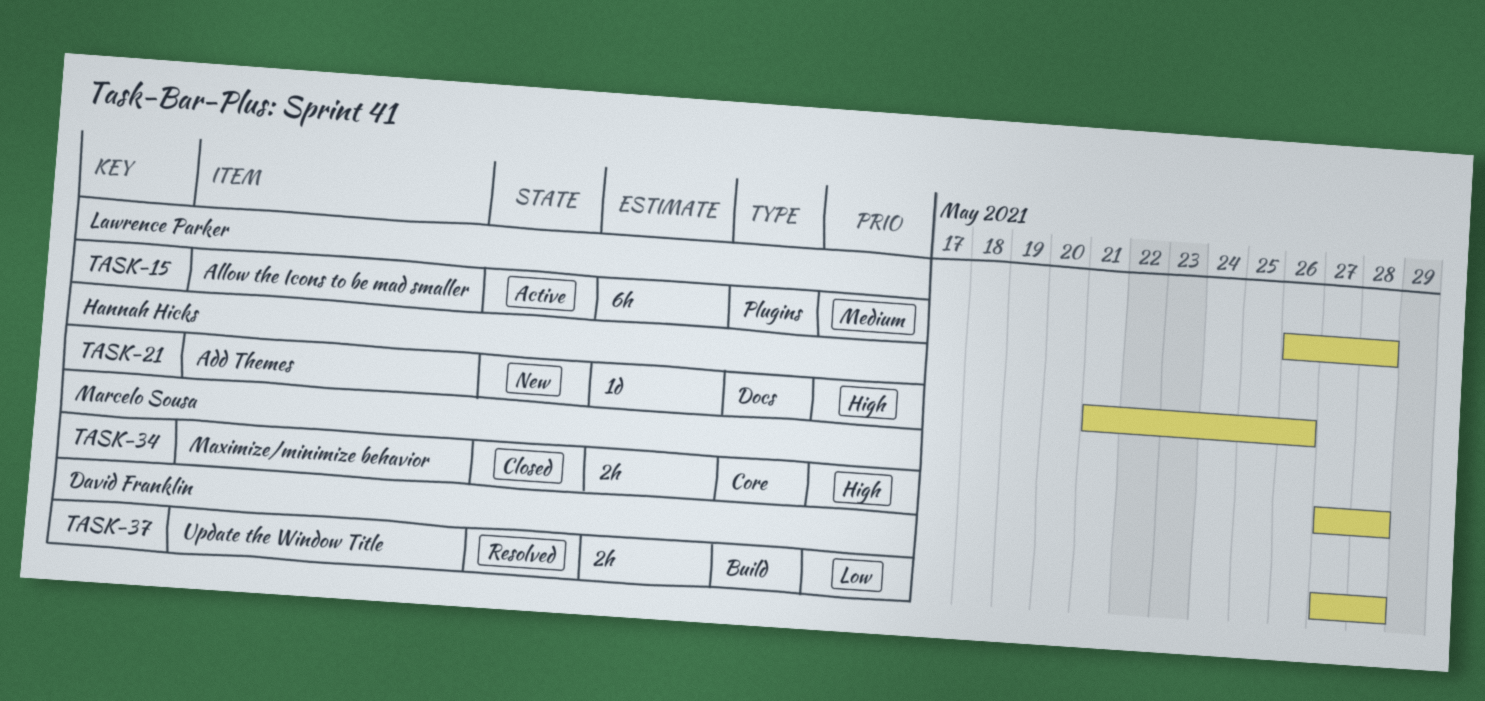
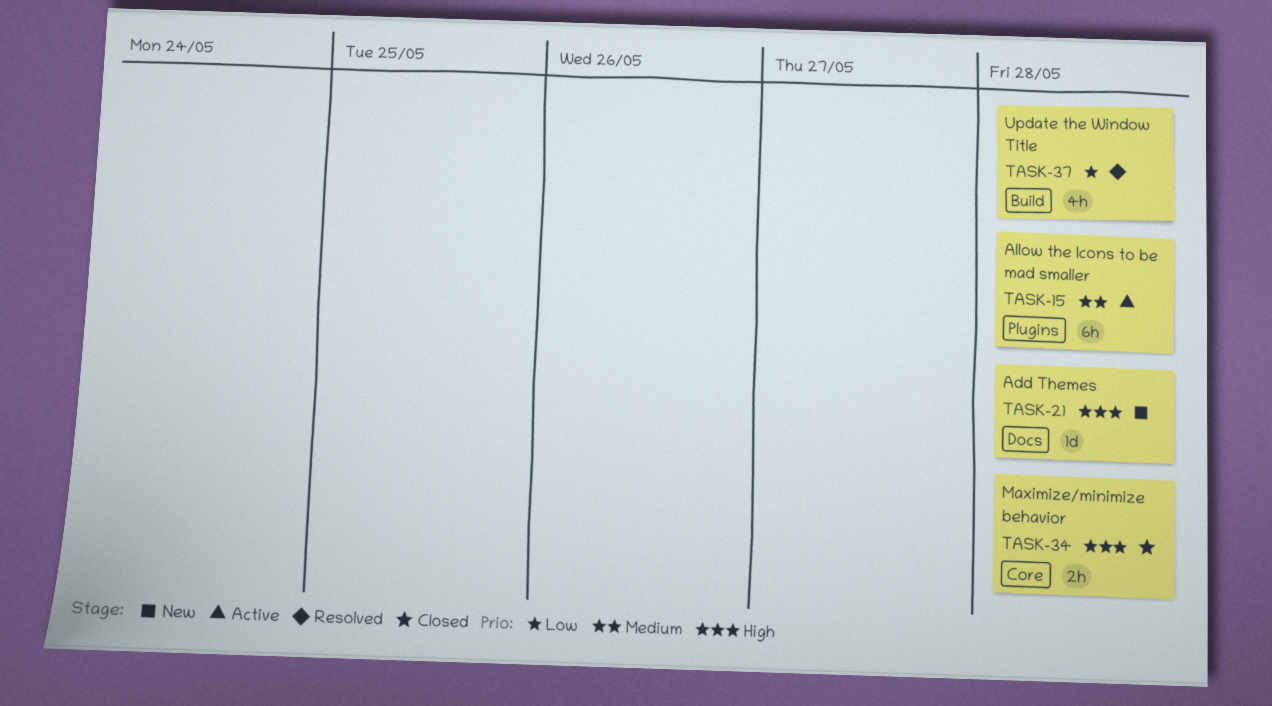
TASK-21, due: May 26 -> May 28
TASK-37, estimate: 2h -> 4h

